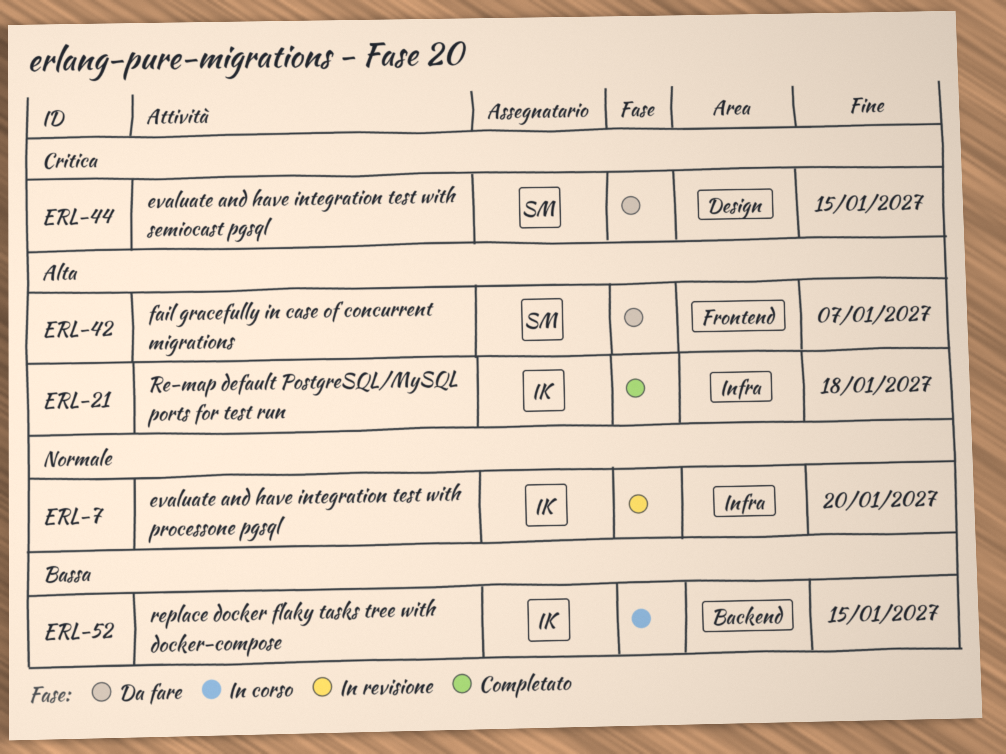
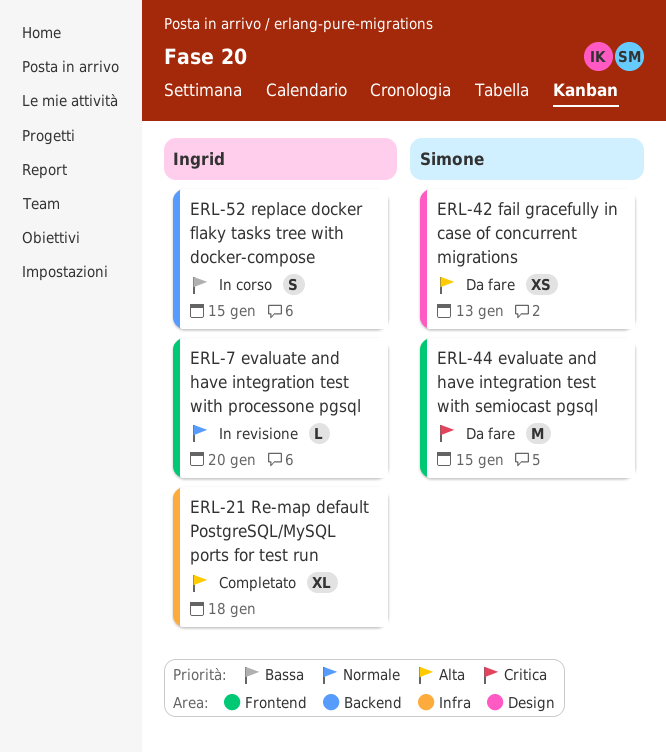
ERL-7, label: Infra -> Frontend
ERL-42, label: Frontend -> Design
ERL-42, due: Jan 7 -> Jan 13
ERL-44, label: Design -> Frontend

